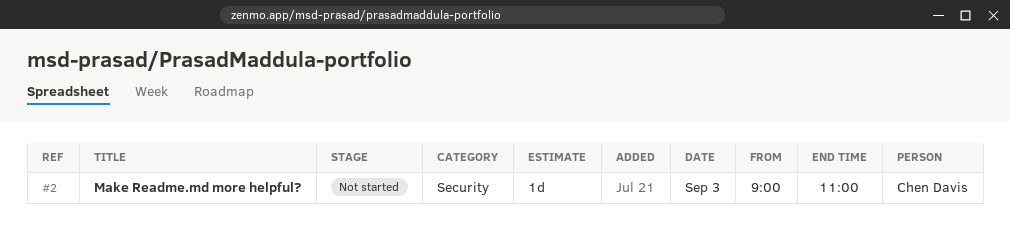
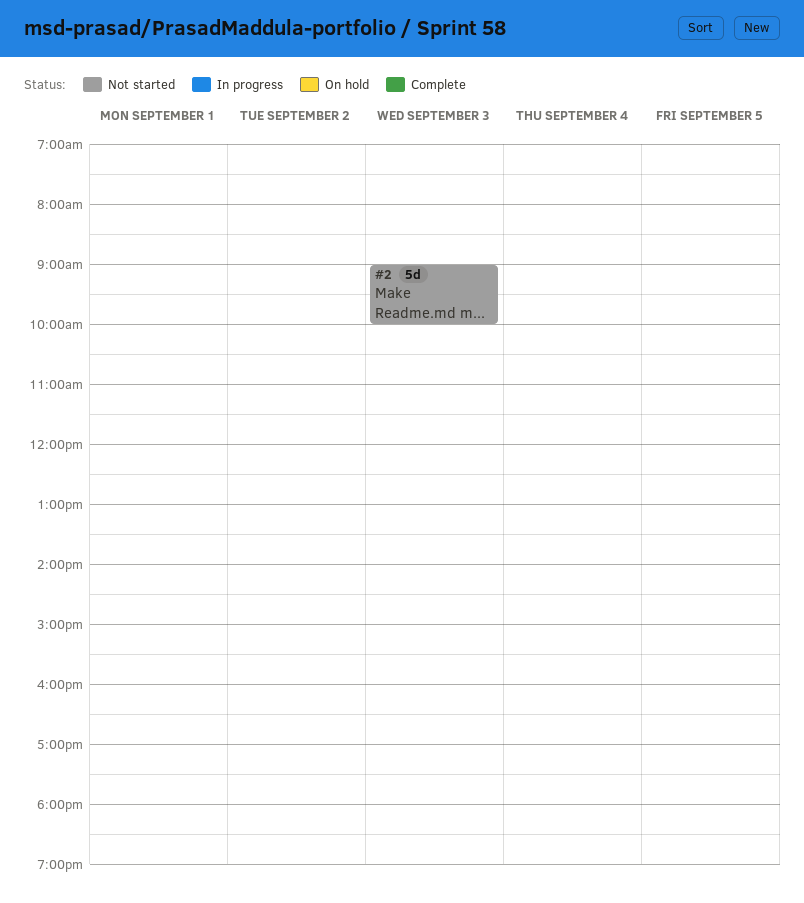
#2, estimate: 1d -> 5d
#2, ends: 11:00 -> 10:00

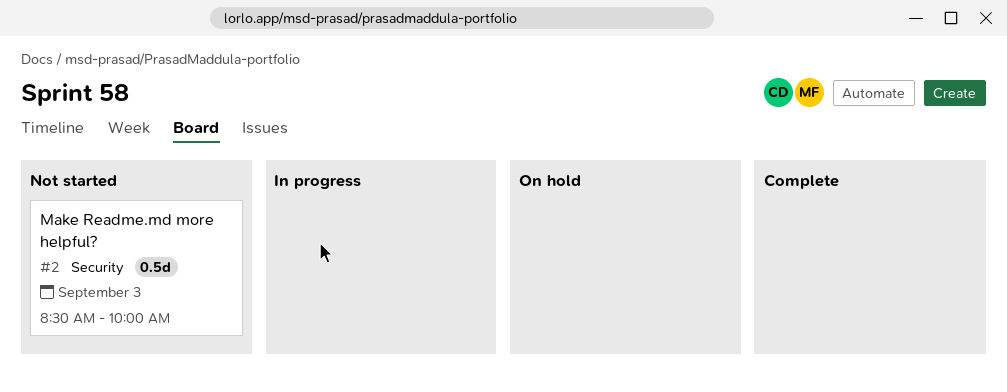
#2, estimate: 5d -> 0.5d
#2, begins: 09:00 -> 08:30

